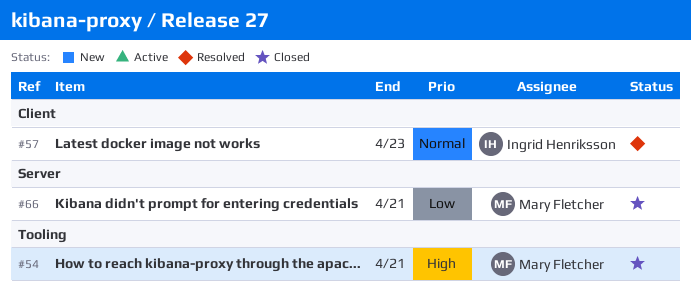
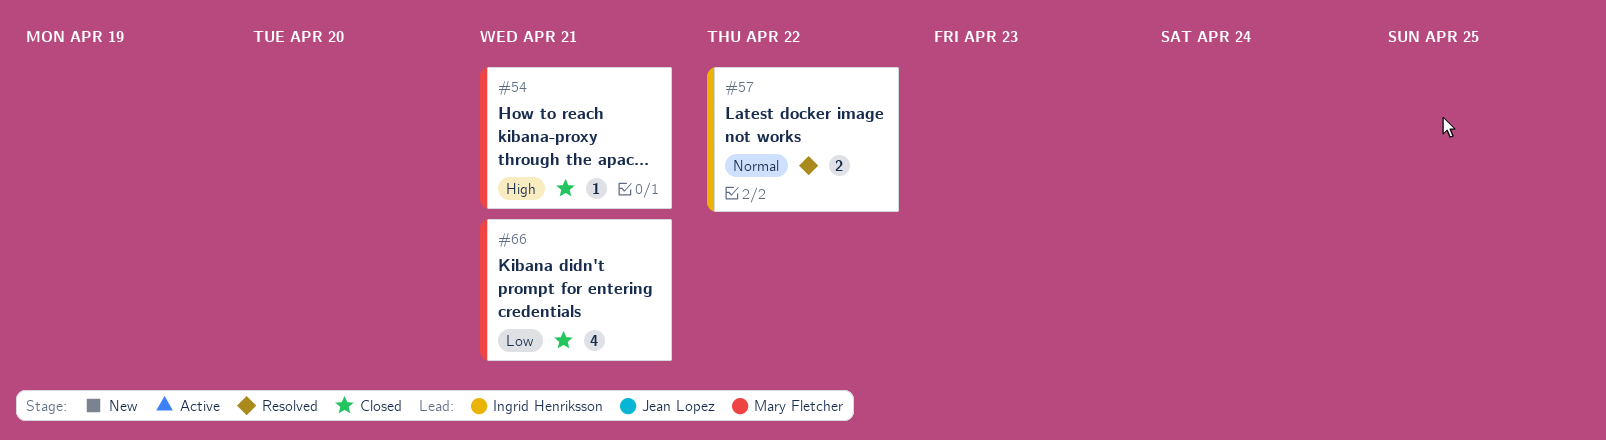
#57, due: Apr 23 -> Apr 22

